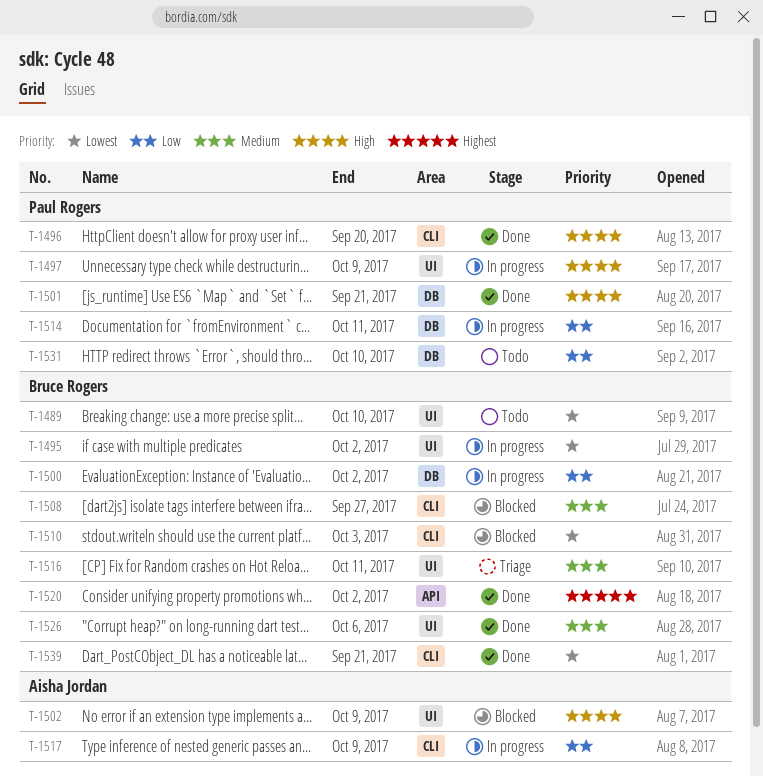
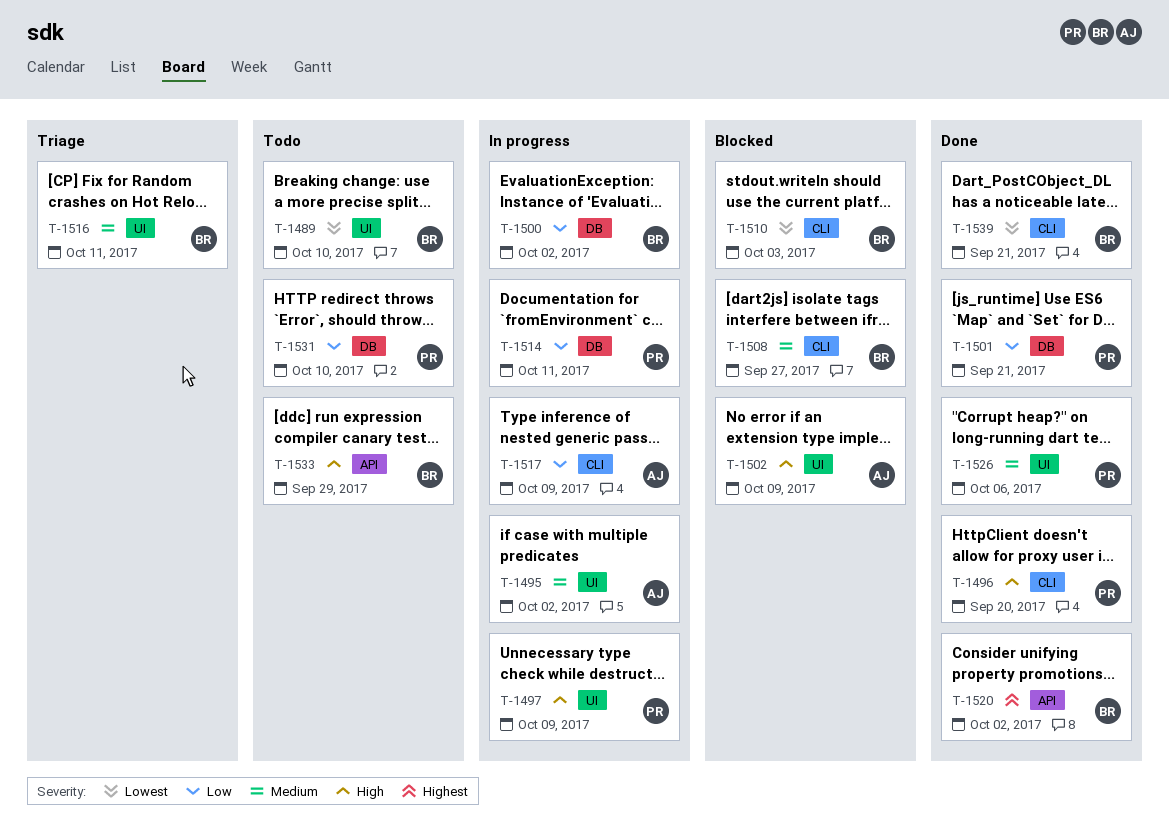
T-1495, owner: Bruce Rogers -> Aisha Jordan
T-1495, priority: Lowest -> Medium
T-1501, priority: High -> Low
T-1526, owner: Bruce Rogers -> Paul Rogers
T-1533: none -> present

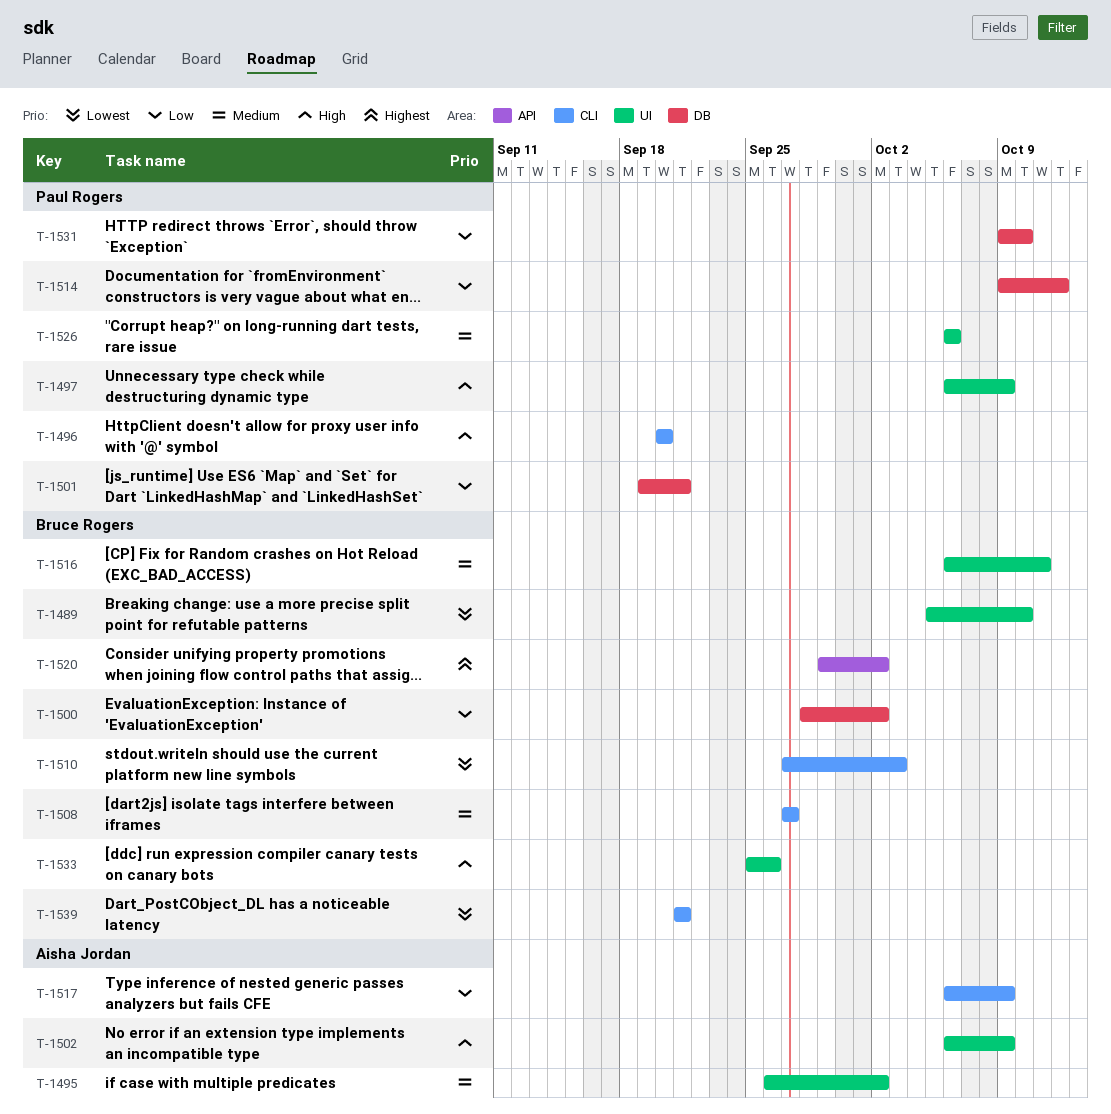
T-1514, due: Oct 11 -> Oct 12
T-1533, label: API -> UI
T-1533, due: Sep 29 -> Sep 26

